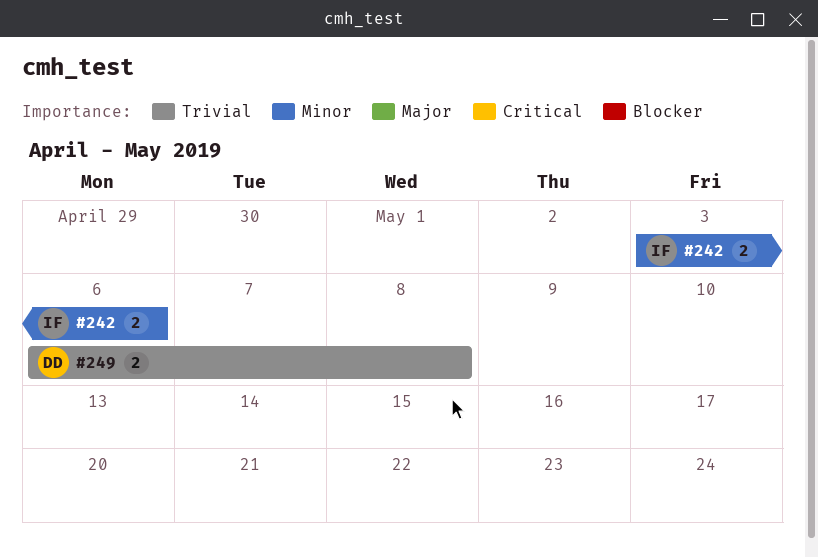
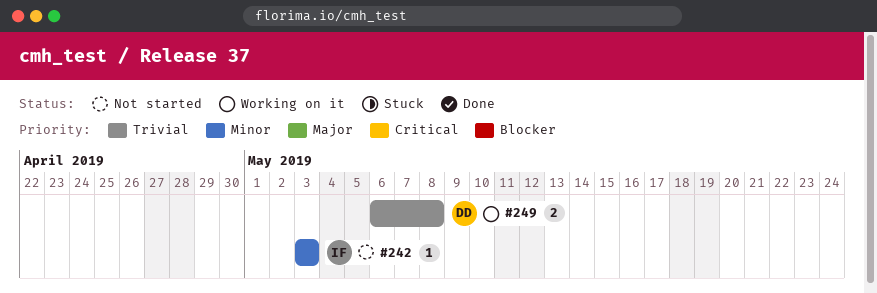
#242, estimate: 2 -> 1
#242, due: May 6 -> May 3

